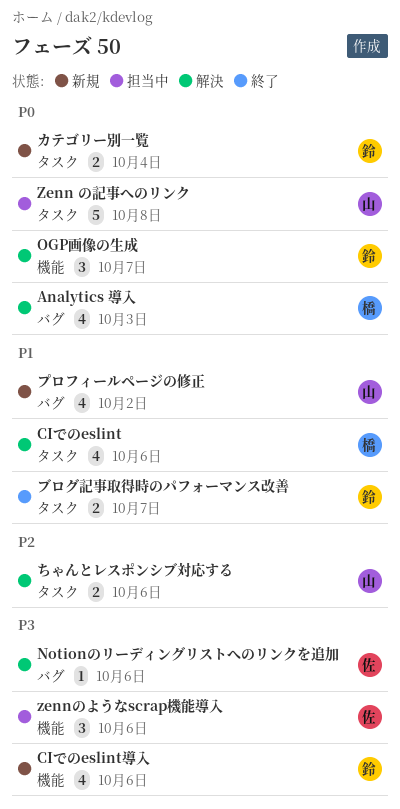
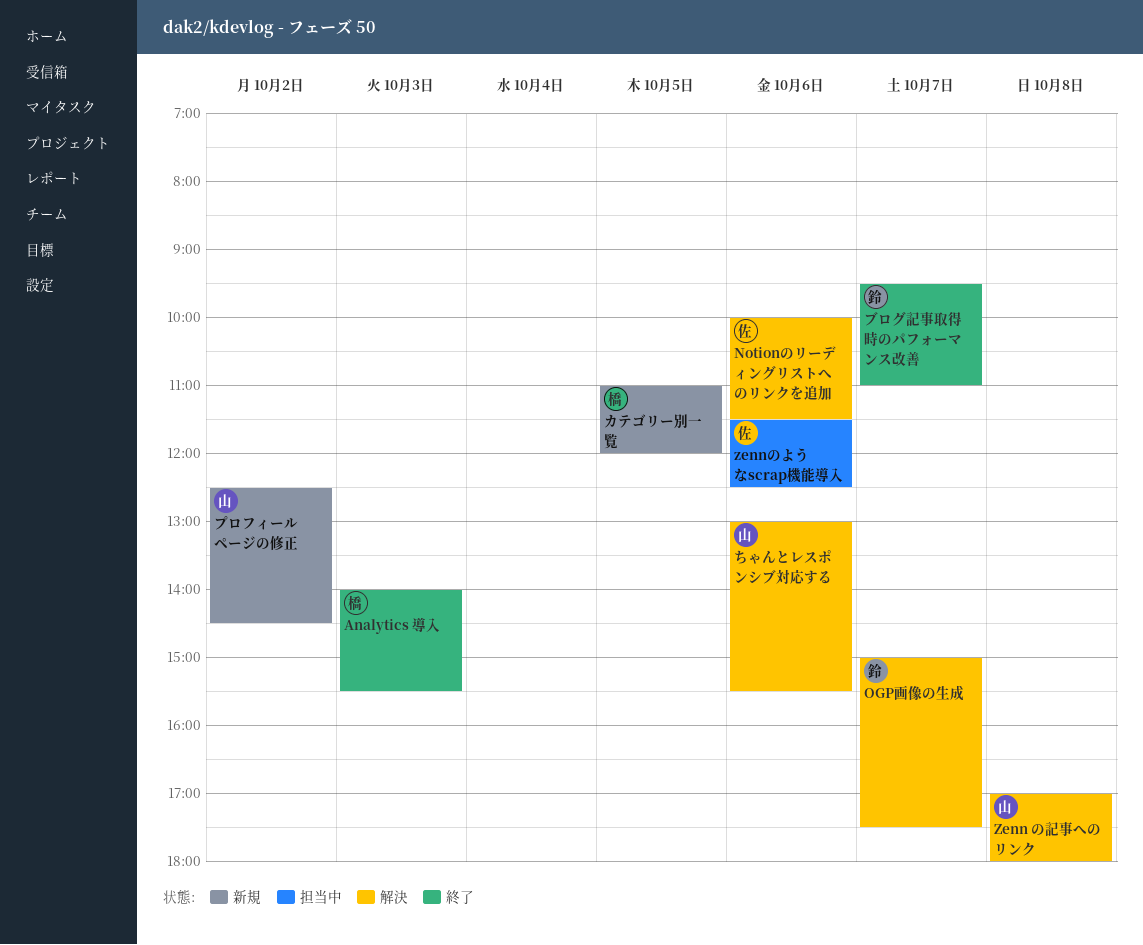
Analytics 導入, status: 解決 -> 終了
CIでのeslint: present -> none
CIでのeslint導入: present -> none
Zenn の記事へのリンク, status: 担当中 -> 解決
カテゴリー別一覧, owner: 鈴 -> 橋
カテゴリー別一覧, day: Oct 4 -> Oct 5

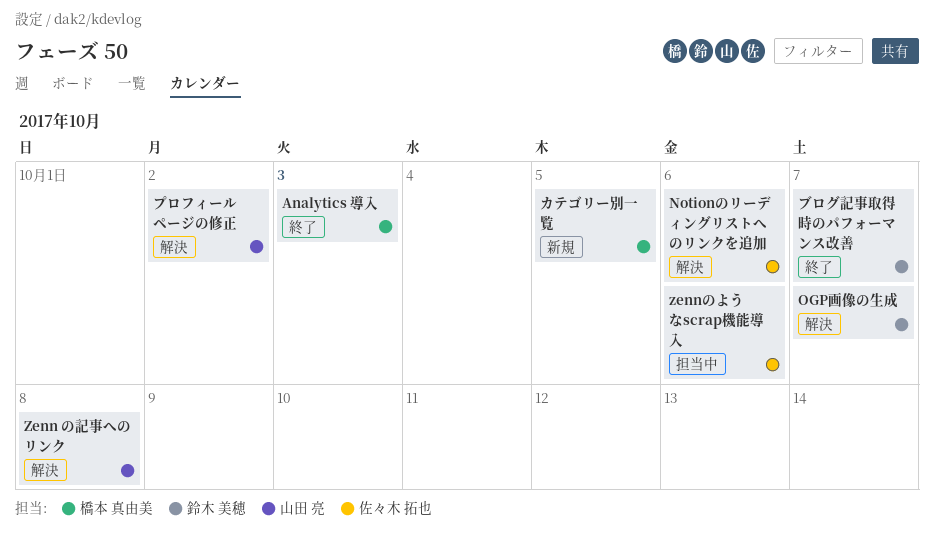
ちゃんとレスポンシブ対応する: present -> none
プロフィールページの修正, status: 新規 -> 解決

